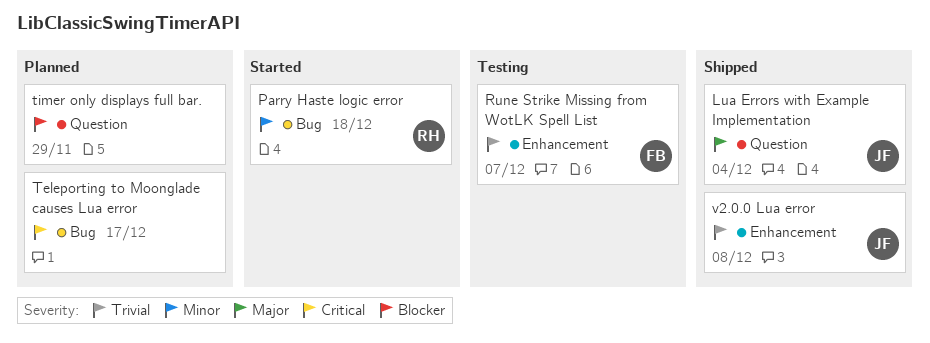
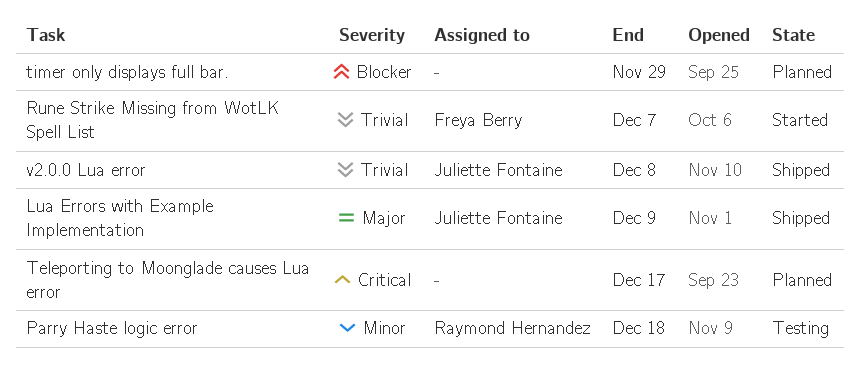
Lua Errors with Example Implementation, due: Dec 4 -> Dec 9
Parry Haste logic error, status: Started -> Testing
Rune Strike Missing from WotLK Spell List, status: Testing -> Started

